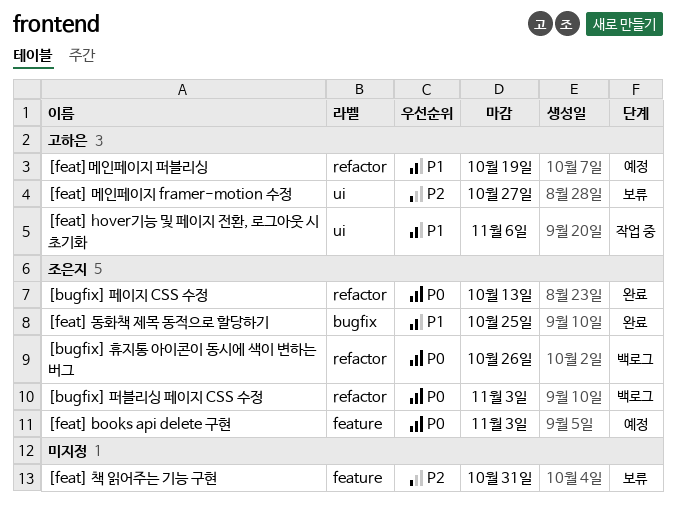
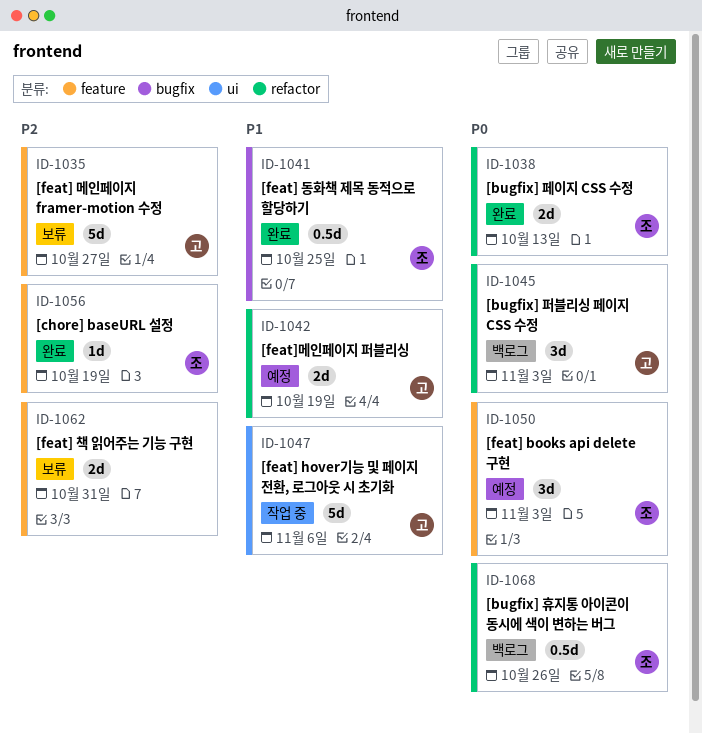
[bugfix] 퍼블리싱 페이지 CSS 수정, owner: 조은지 -> 고하은
[chore] baseURL 설정: none -> present
[feat] 메인페이지 framer-motion 수정, label: ui -> feature

